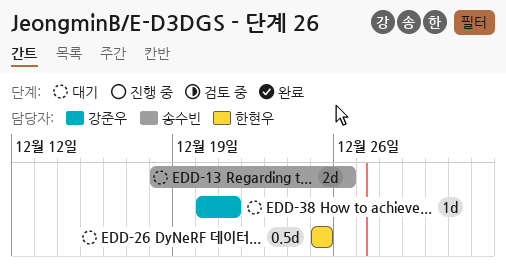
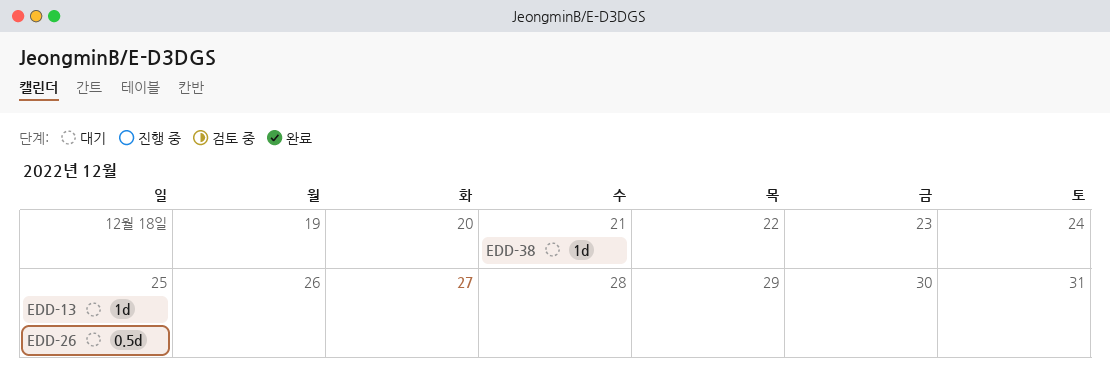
EDD-13, estimate: 2d -> 1d
EDD-13, due: Dec 26 -> Dec 25

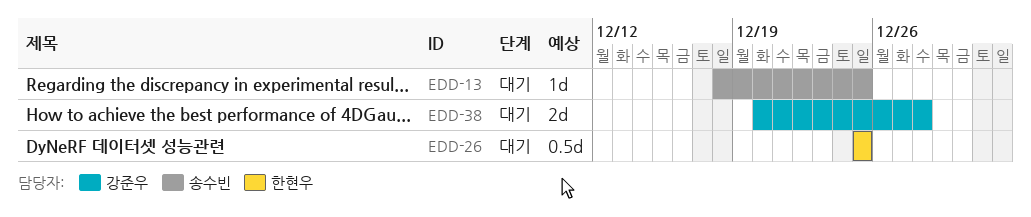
EDD-38, estimate: 1d -> 2d
EDD-38, due: Dec 21 -> Dec 28

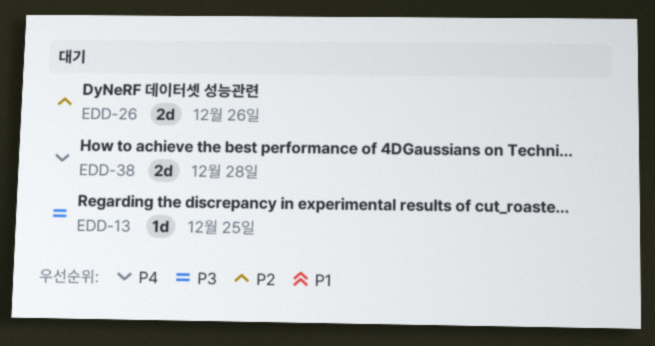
EDD-26, estimate: 0.5d -> 2d
EDD-26, due: Dec 25 -> Dec 26

